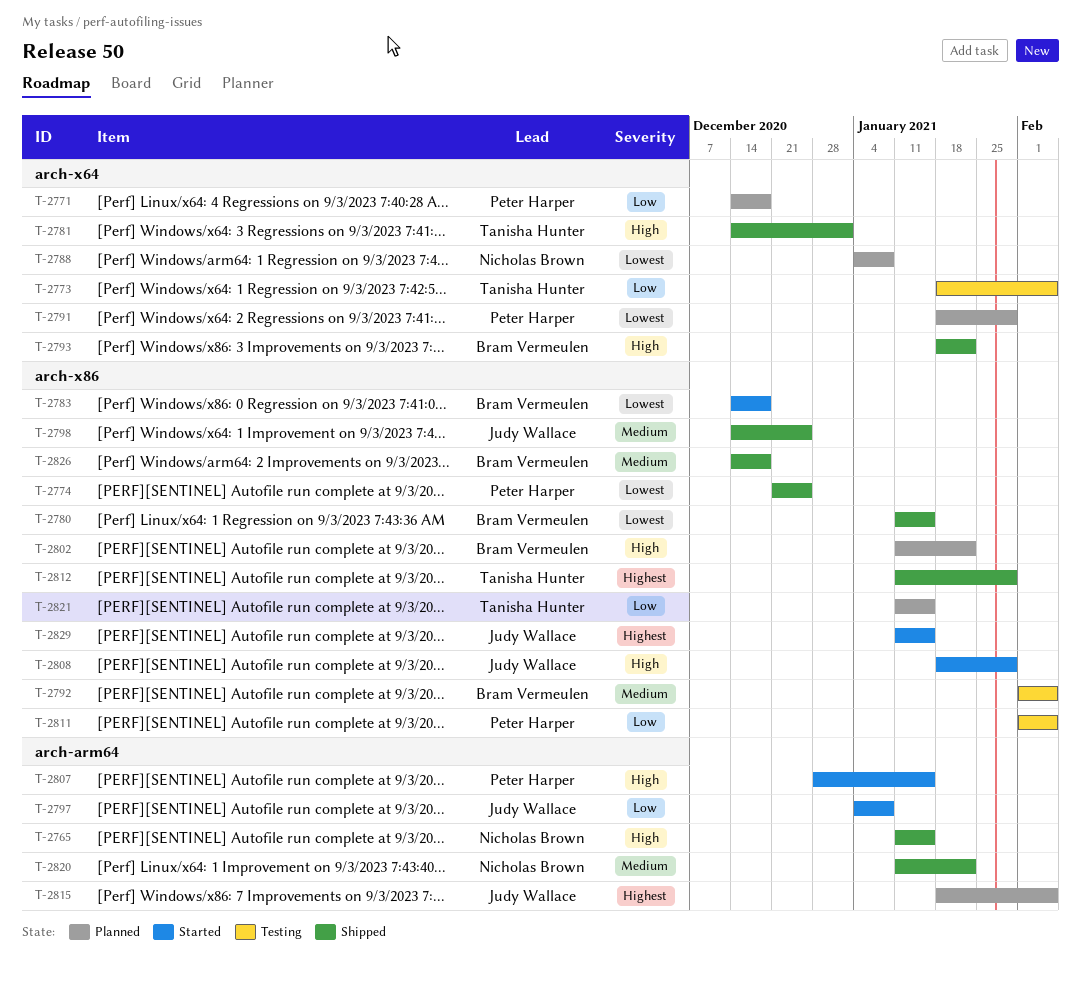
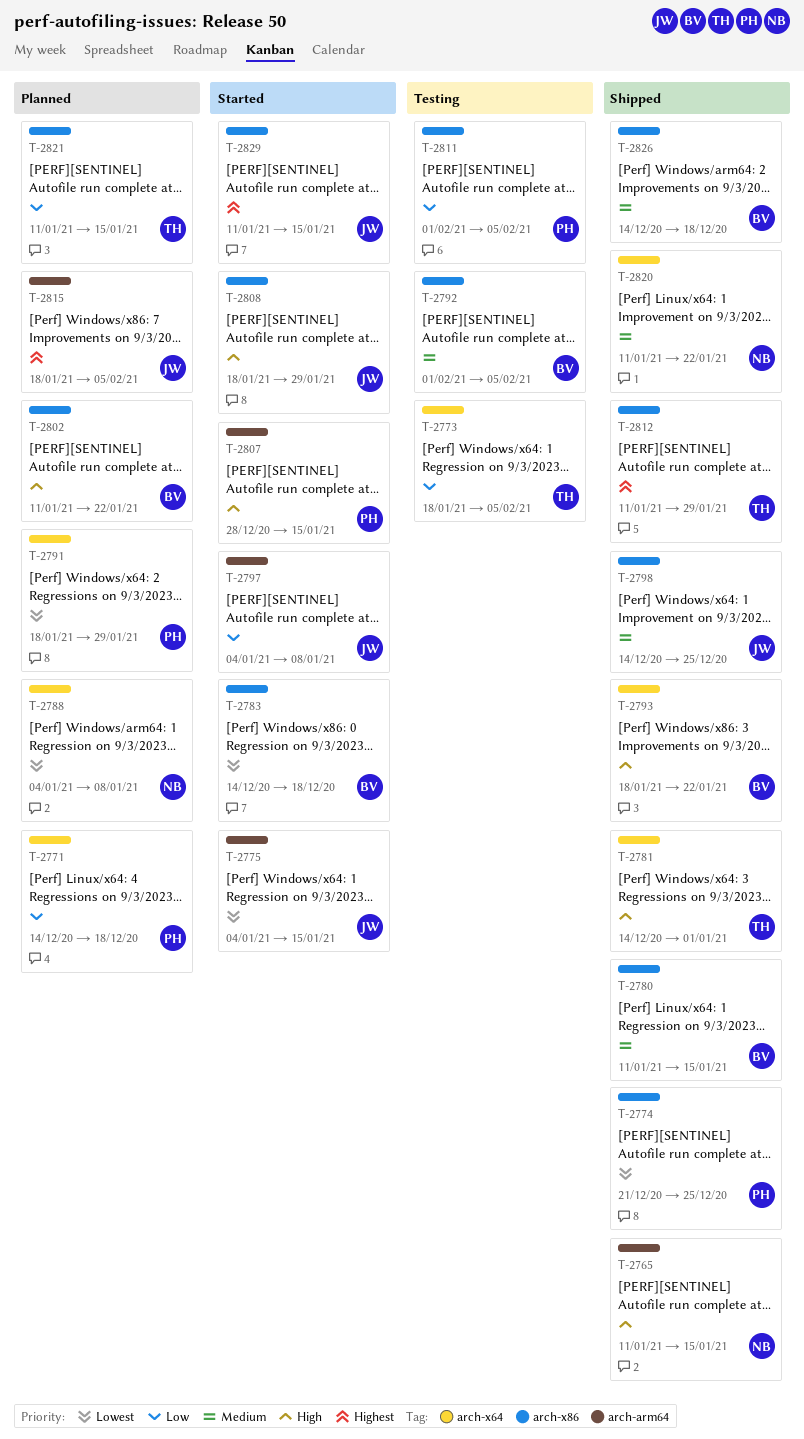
T-2775: none -> present
T-2780, priority: Lowest -> Medium
T-2820, label: arch-arm64 -> arch-x64

